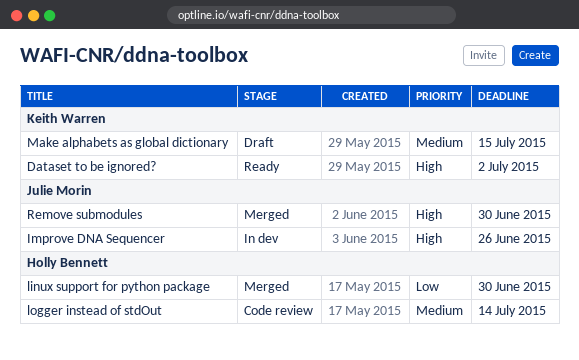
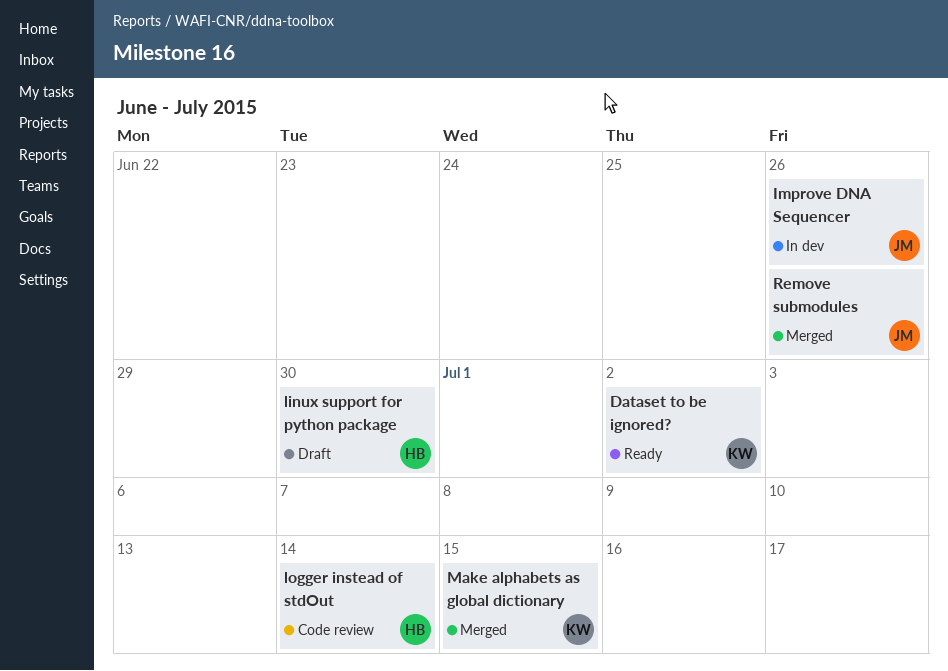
linux support for python package, status: Merged -> Draft
Make alphabets as global dictionary, status: Draft -> Merged
Remove submodules, due: Jun 30 -> Jun 26

